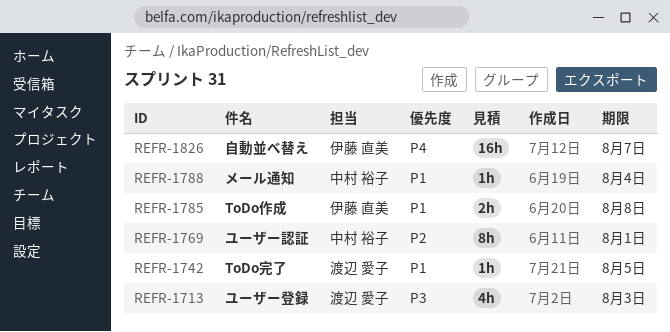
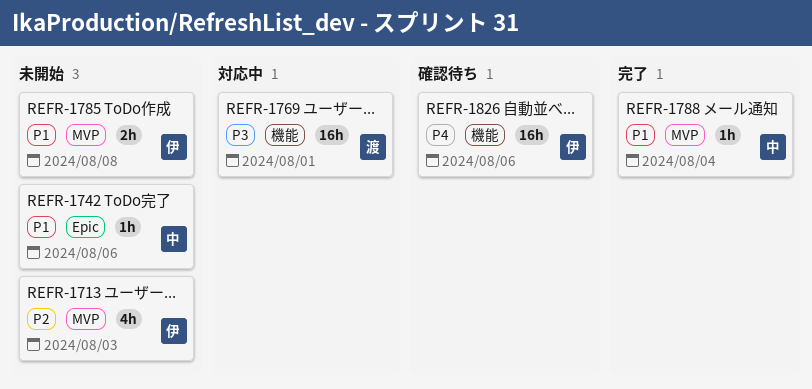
REFR-1713, owner: 渡辺 愛子 -> 伊藤 直美
REFR-1713, priority: P3 -> P2
REFR-1742, owner: 渡辺 愛子 -> 中村 裕子
REFR-1742, due: Aug 5 -> Aug 6
REFR-1769, owner: 中村 裕子 -> 渡辺 愛子
REFR-1769, priority: P2 -> P3
REFR-1769, estimate: 8h -> 16h
REFR-1826, due: Aug 7 -> Aug 6

